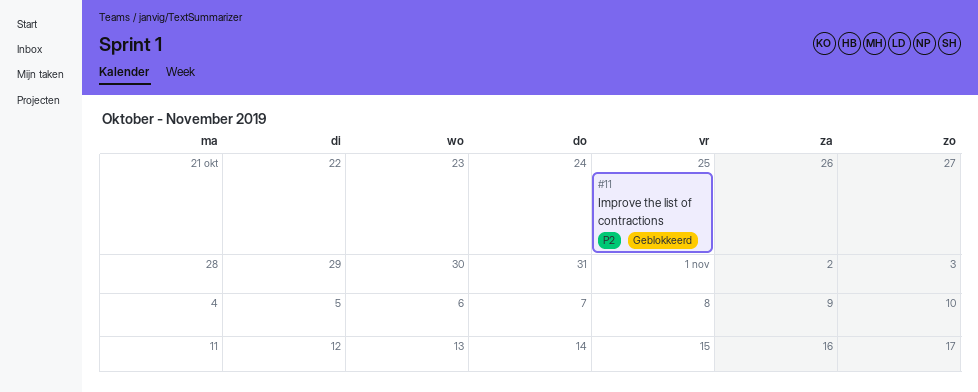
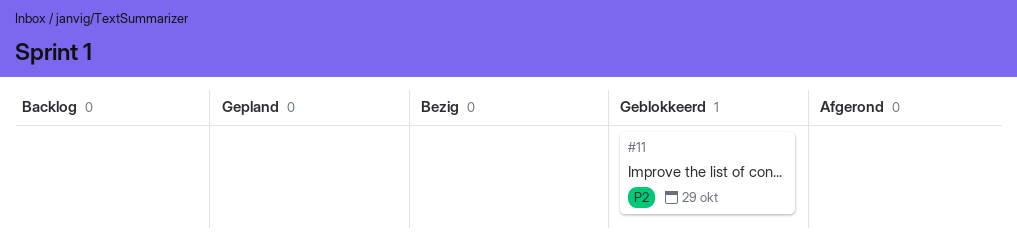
#11, due: Oct 25 -> Oct 29

